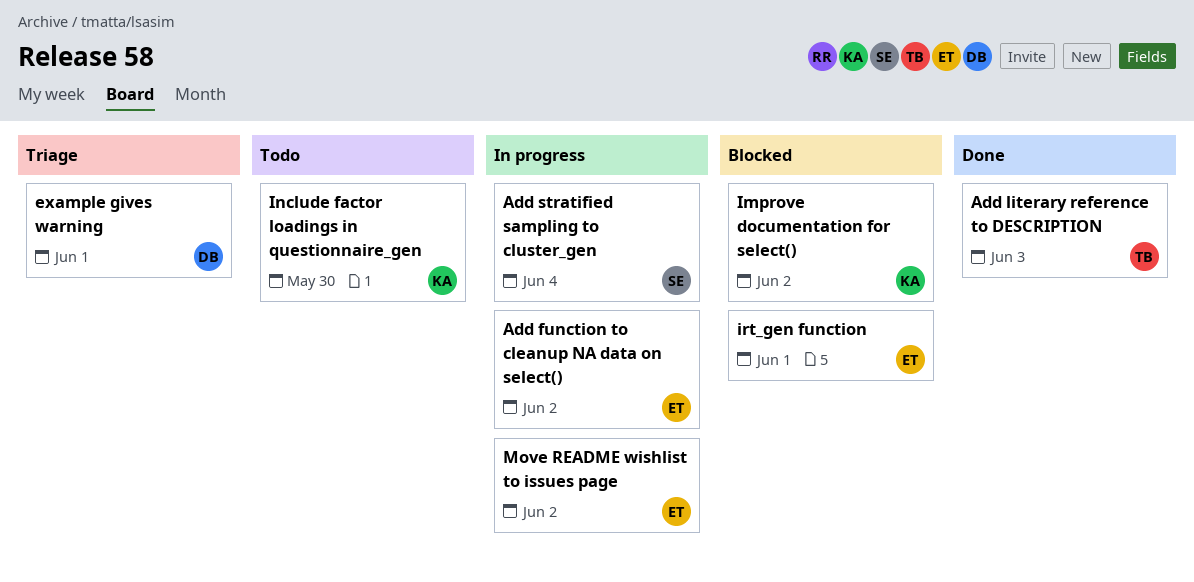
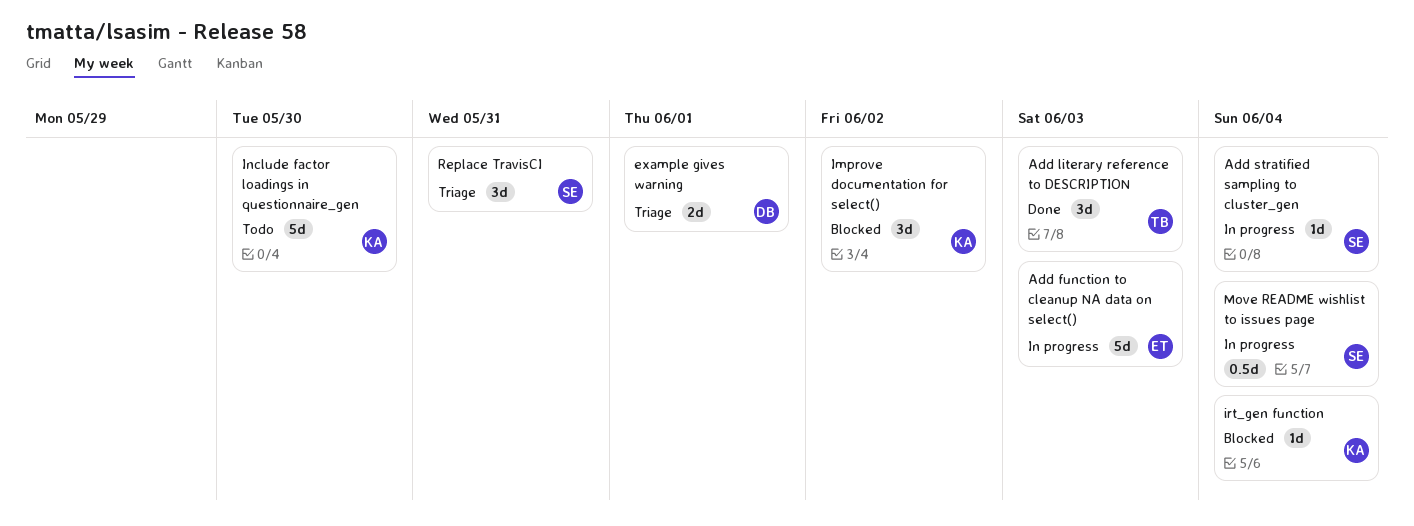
Add function to cleanup NA data on select(), due: Jun 2 -> Jun 3
irt_gen function, owner: ET -> KA
irt_gen function, due: Jun 1 -> Jun 4
Move README wishlist to issues page, owner: ET -> SE
Move README wishlist to issues page, due: Jun 2 -> Jun 4
Replace TravisCI: none -> present

